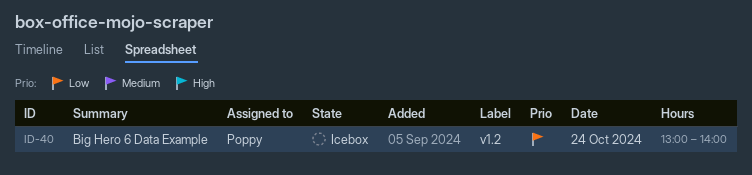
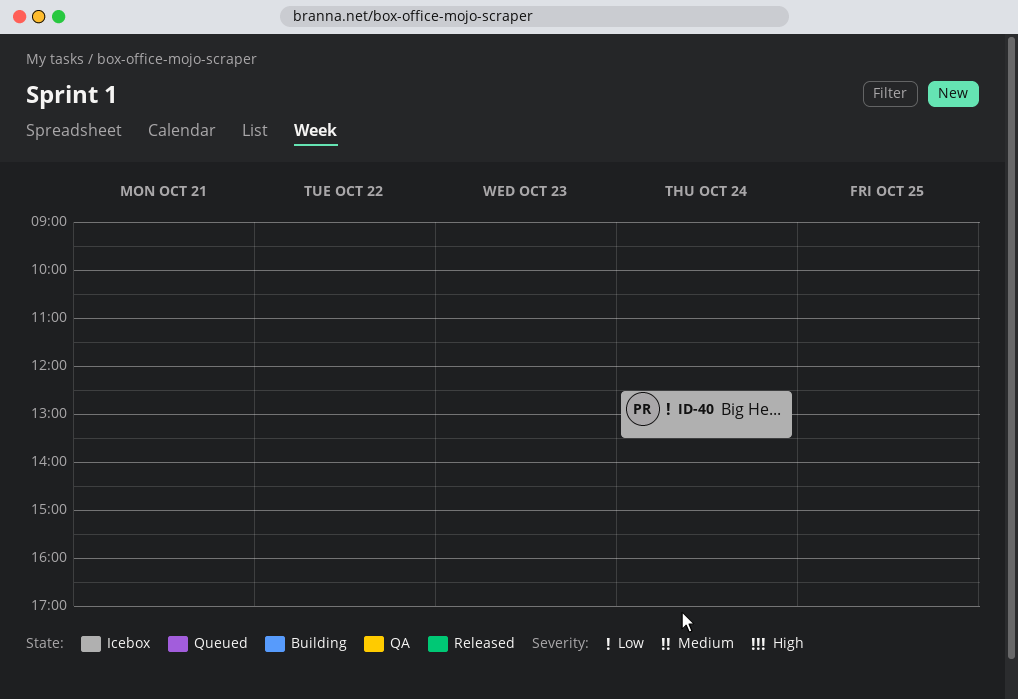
ID-40, begins: 13:00 -> 12:30
ID-40, ends: 14:00 -> 13:30

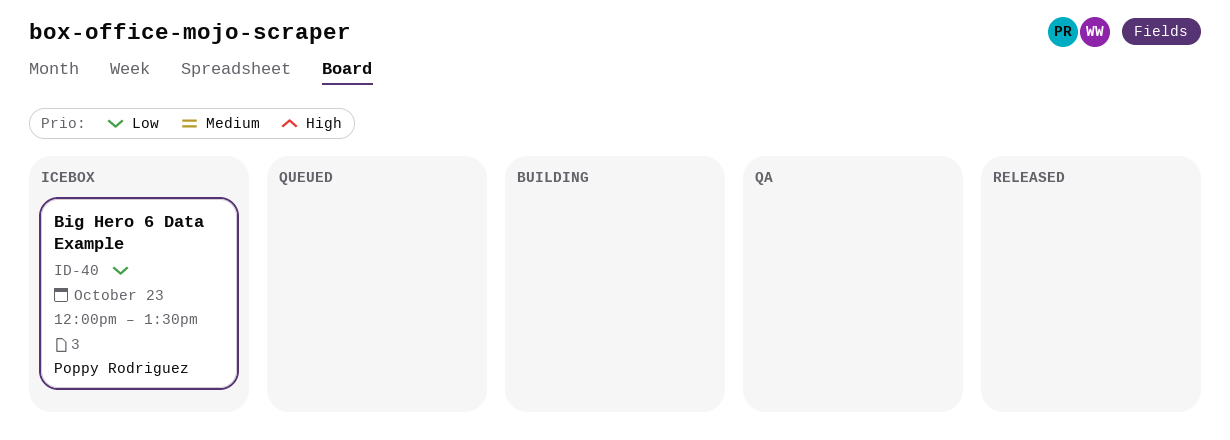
ID-40, day: Oct 24 -> Oct 23
ID-40, begins: 12:30 -> 12:00

